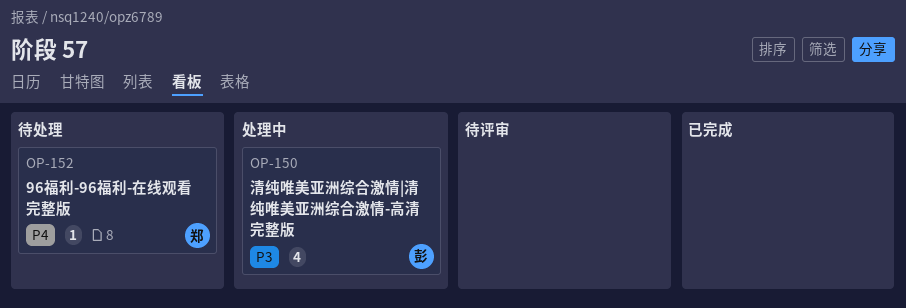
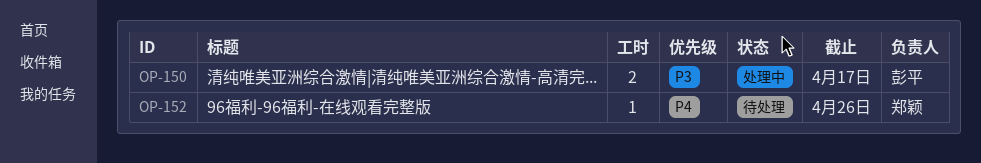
OP-150, estimate: 4 -> 2

